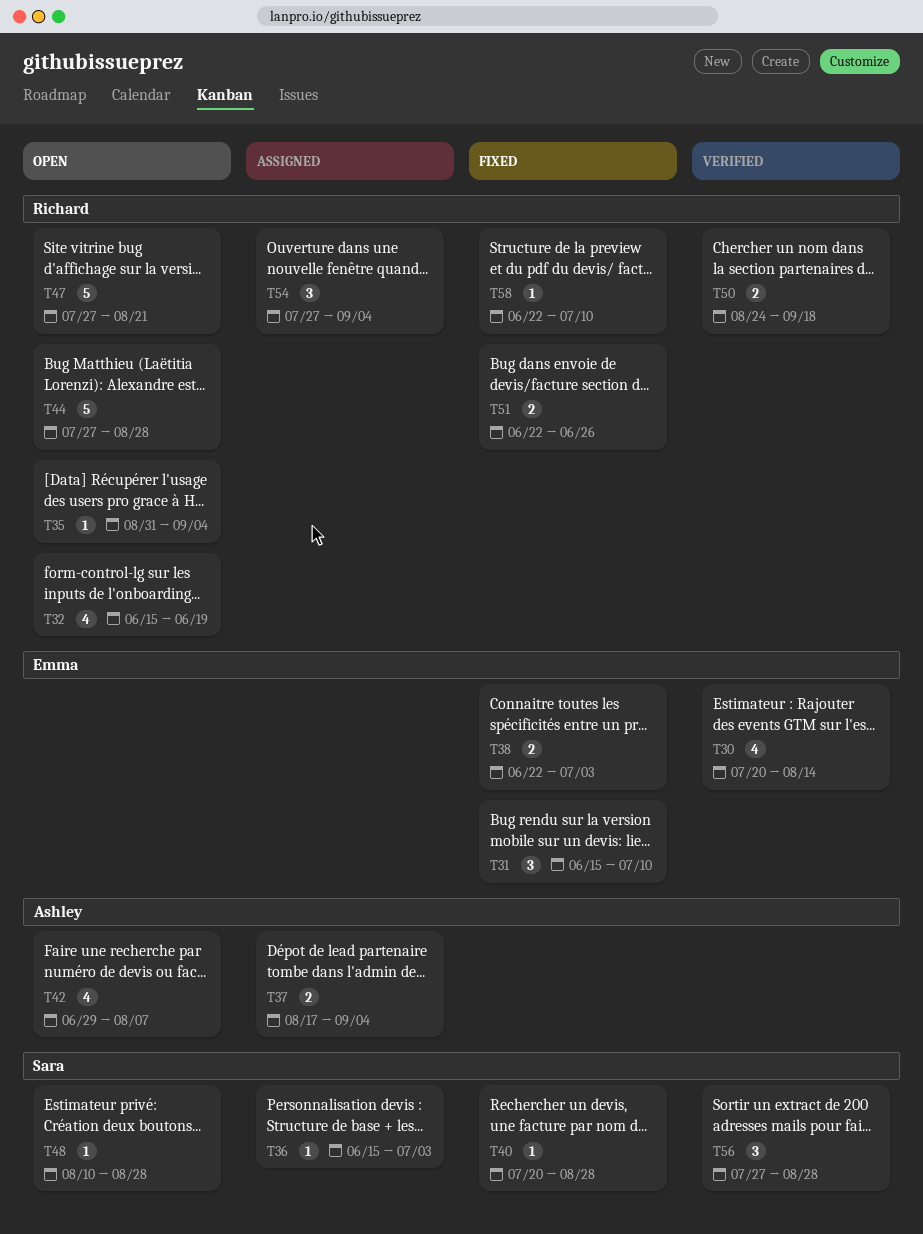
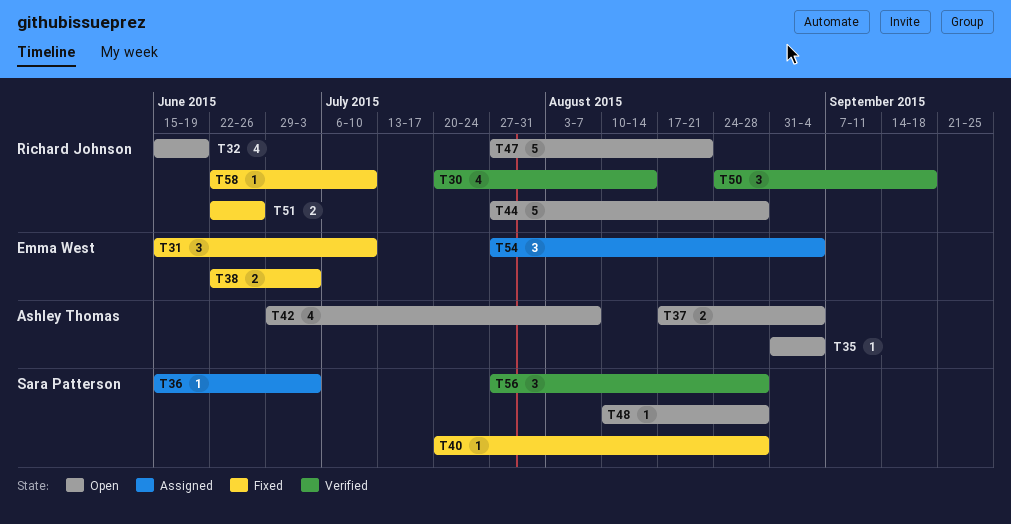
T30, owner: Emma West -> Richard Johnson
T35, owner: Richard Johnson -> Ashley Thomas
T37, status: Assigned -> Open
T50, estimate: 2 -> 3
T54, owner: Richard Johnson -> Emma West

